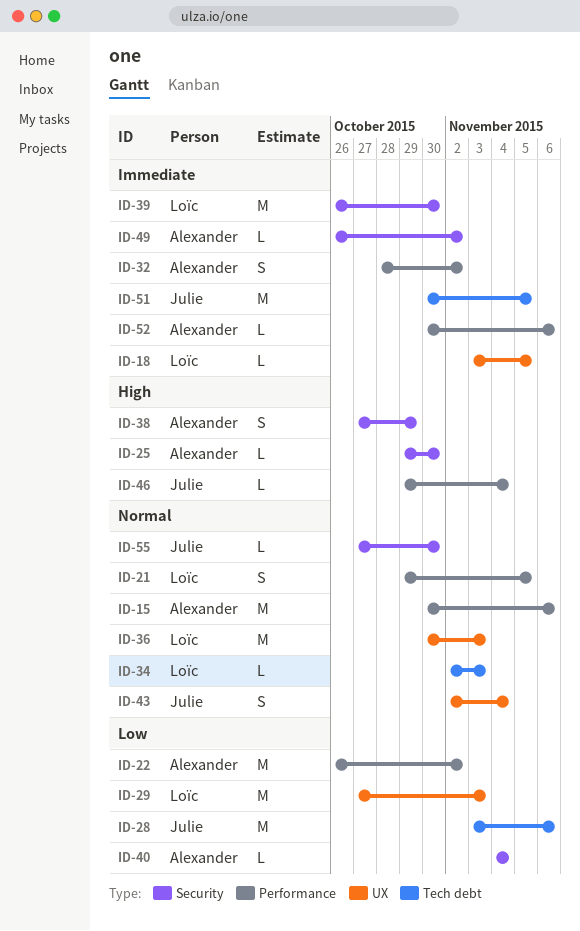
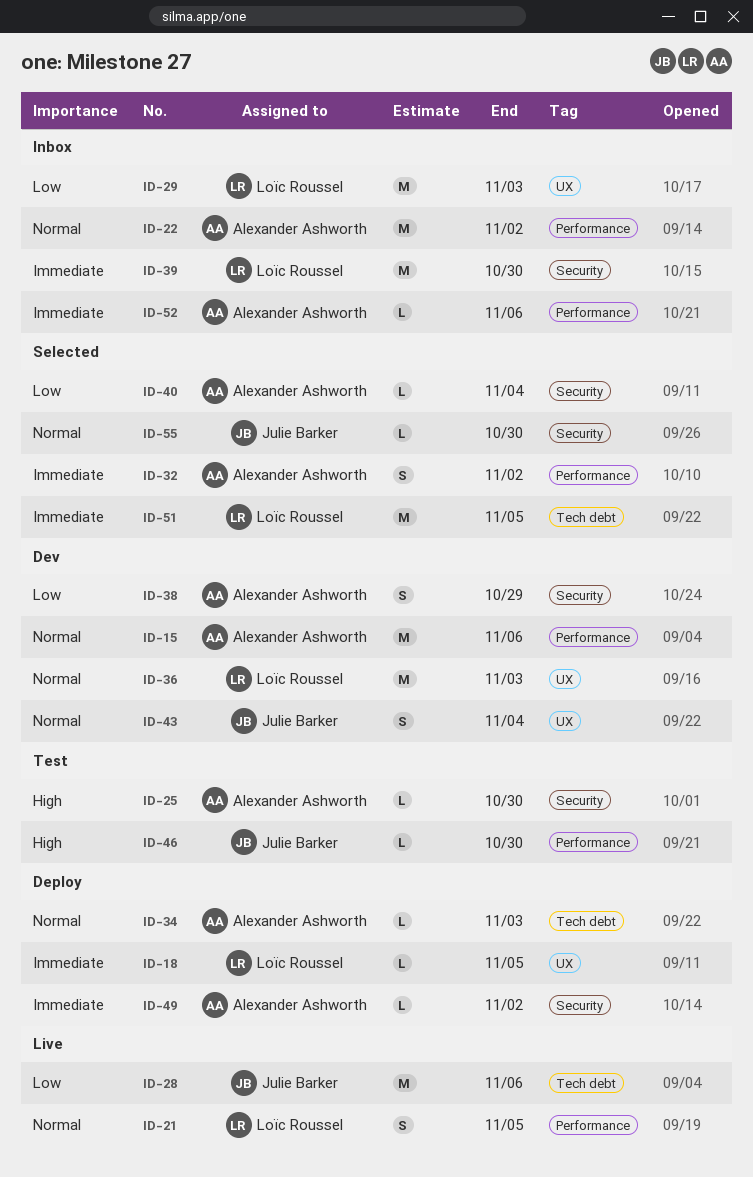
ID-22, priority: Low -> Normal
ID-34, owner: Loïc Roussel -> Alexander Ashworth
ID-38, priority: High -> Low
ID-46, due: Nov 4 -> Oct 30
ID-51, owner: Julie Barker -> Loïc Roussel

